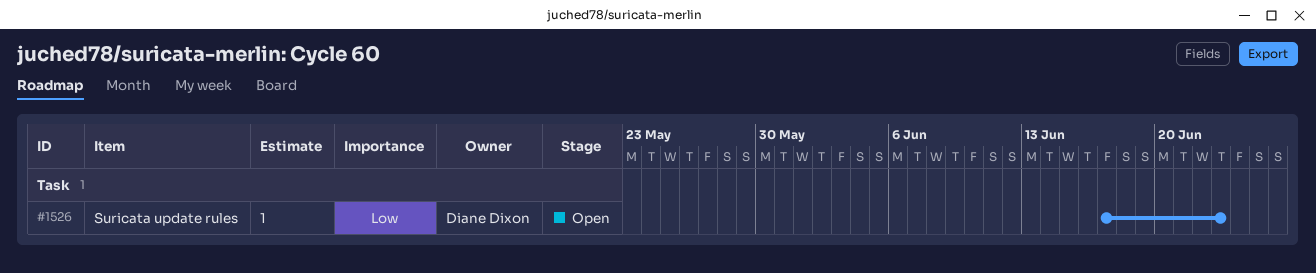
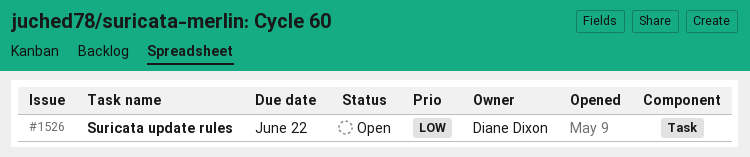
#1526, due: Jun 23 -> Jun 22

